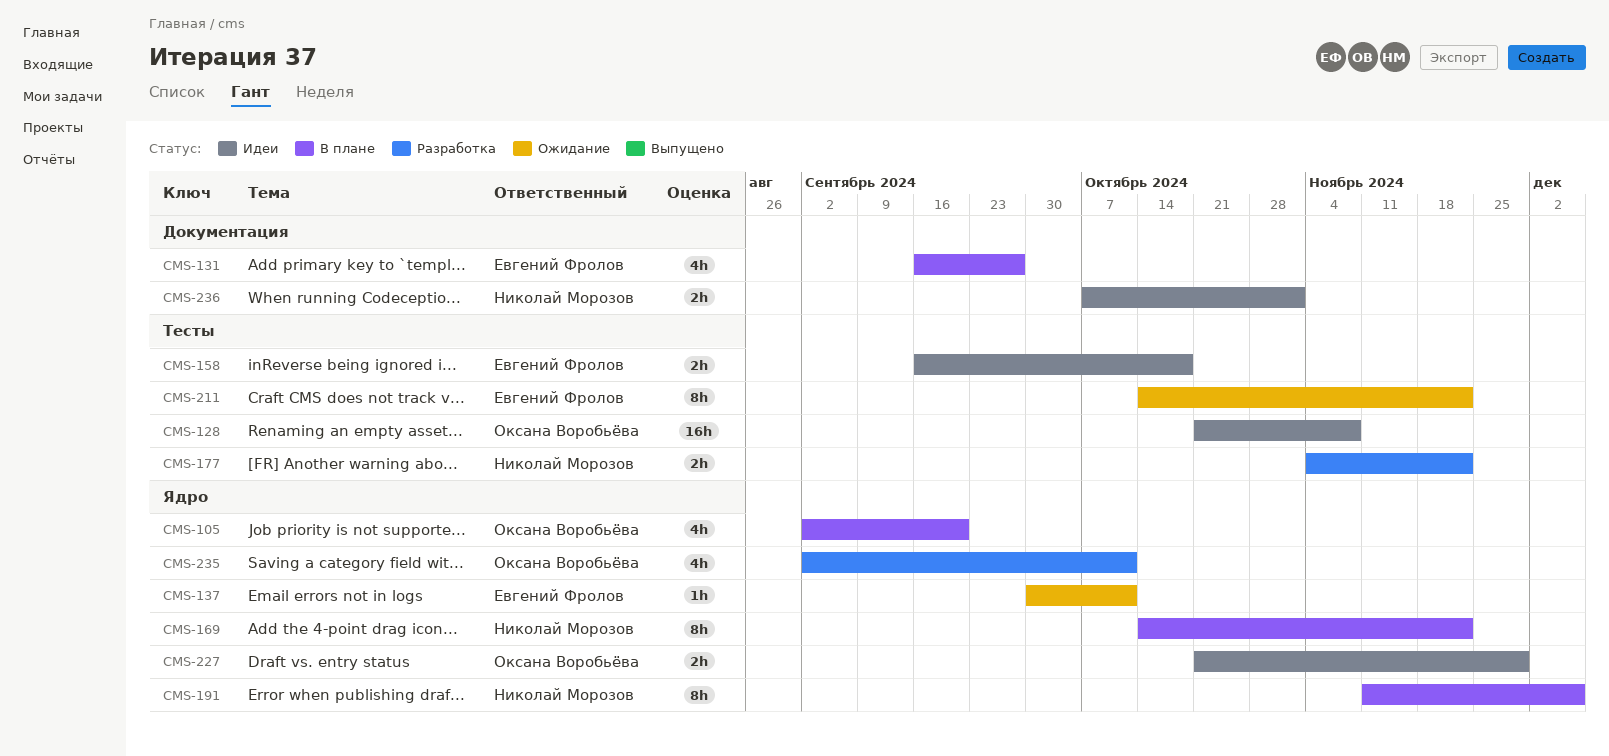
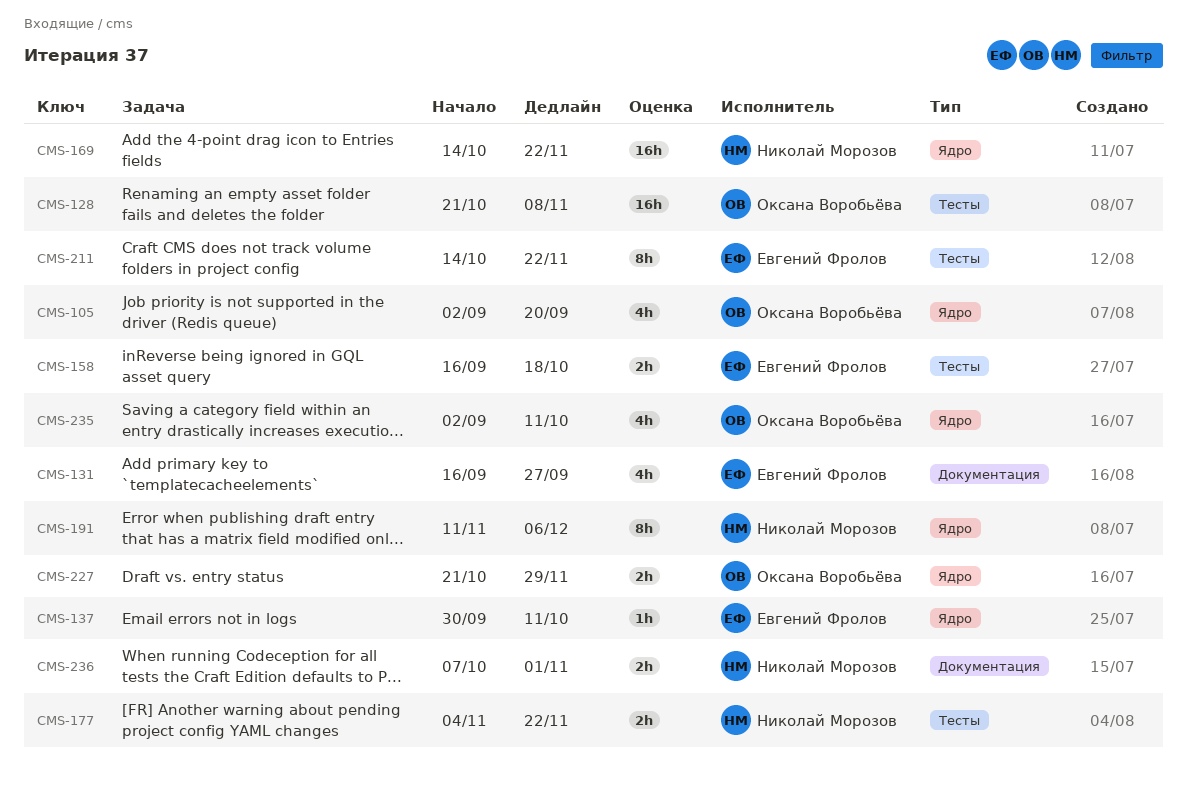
CMS-169, estimate: 8h -> 16h

